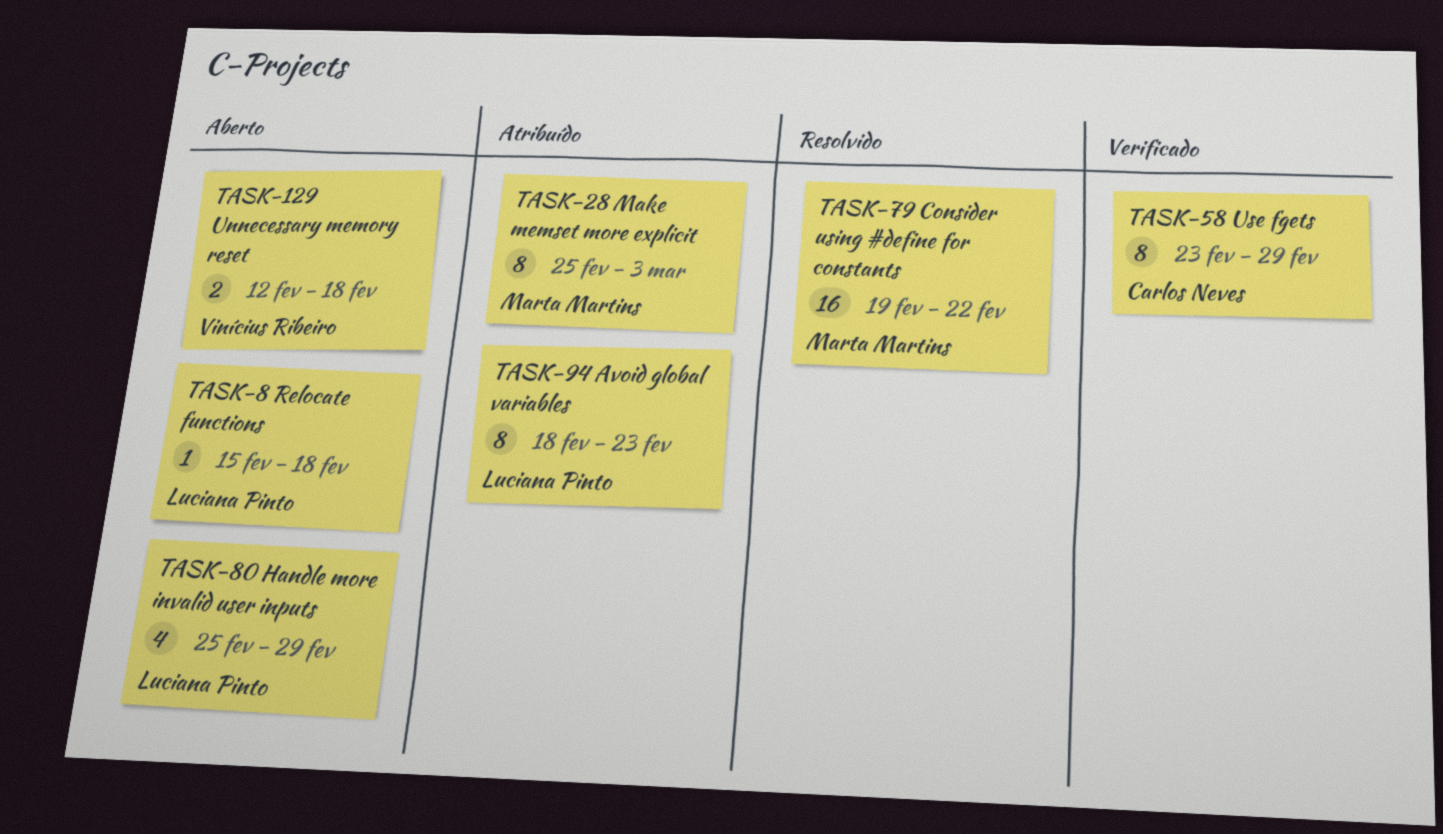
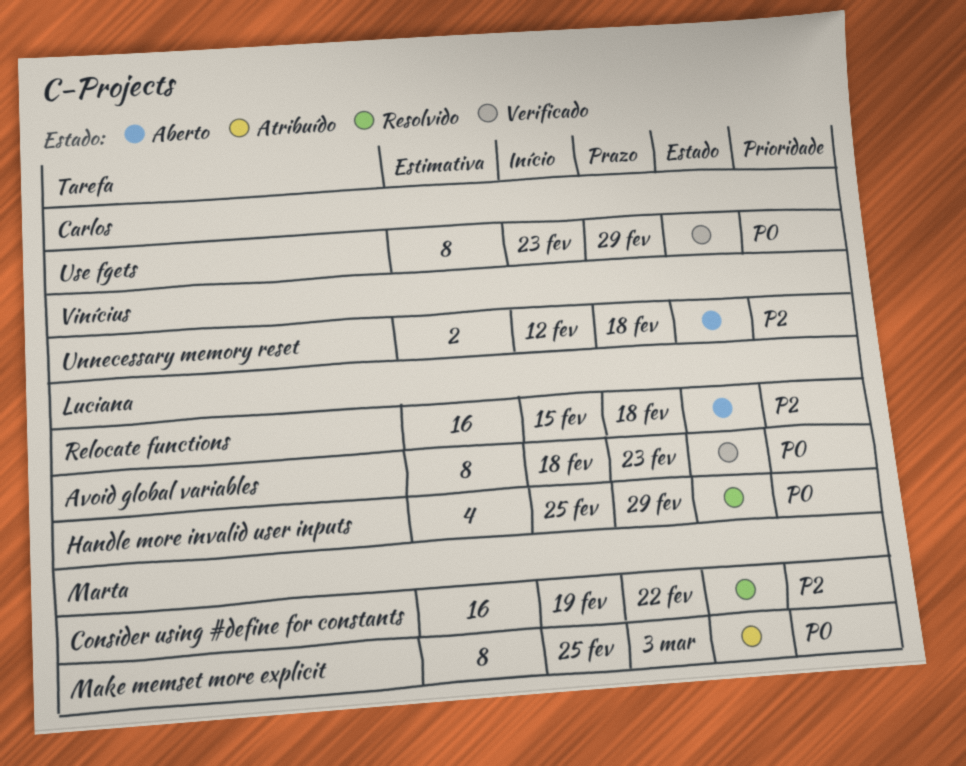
Avoid global variables, status: Atribuído -> Verificado
Handle more invalid user inputs, status: Aberto -> Resolvido
Relocate functions, estimate: 1 -> 16

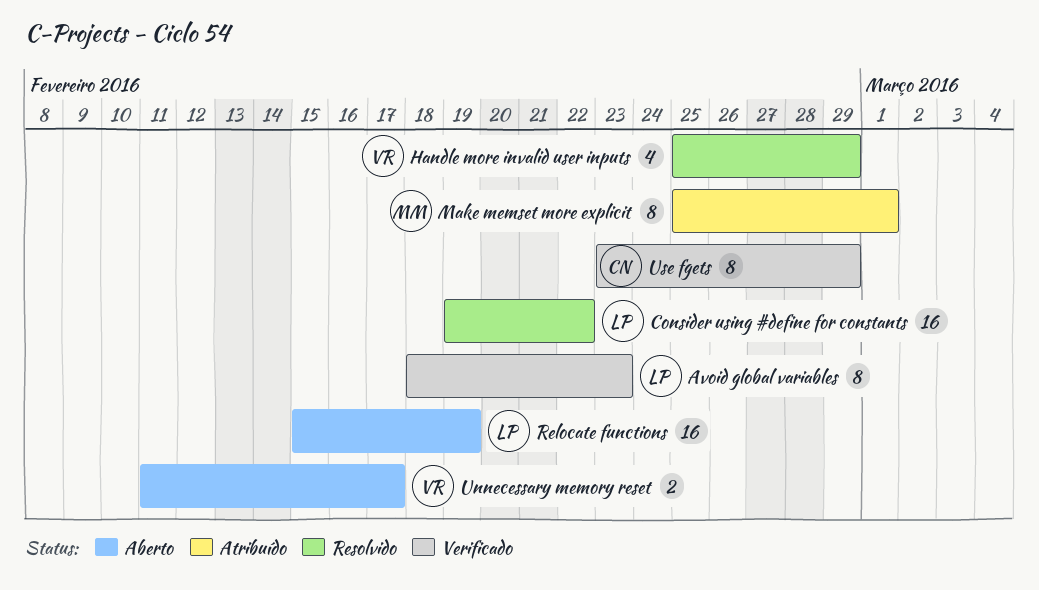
Consider using #define for constants, owner: Marta -> Luciana
Handle more invalid user inputs, owner: Luciana -> Vinícius
Make memset more explicit, due: Mar 3 -> Mar 1
Relocate functions, due: Feb 18 -> Feb 19
Unnecessary memory reset, start: Feb 12 -> Feb 11
Unnecessary memory reset, due: Feb 18 -> Feb 17

